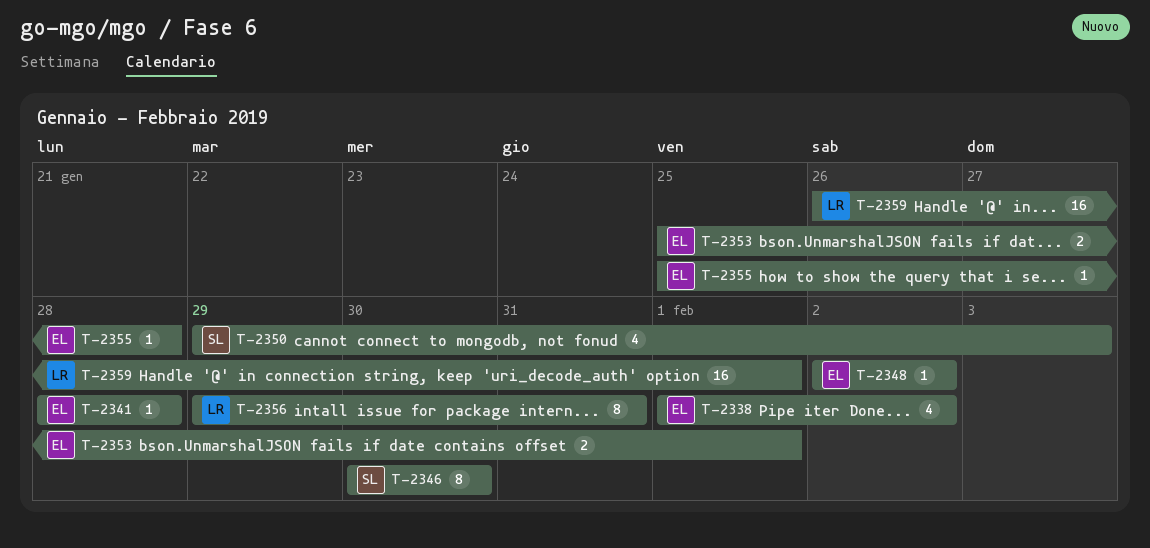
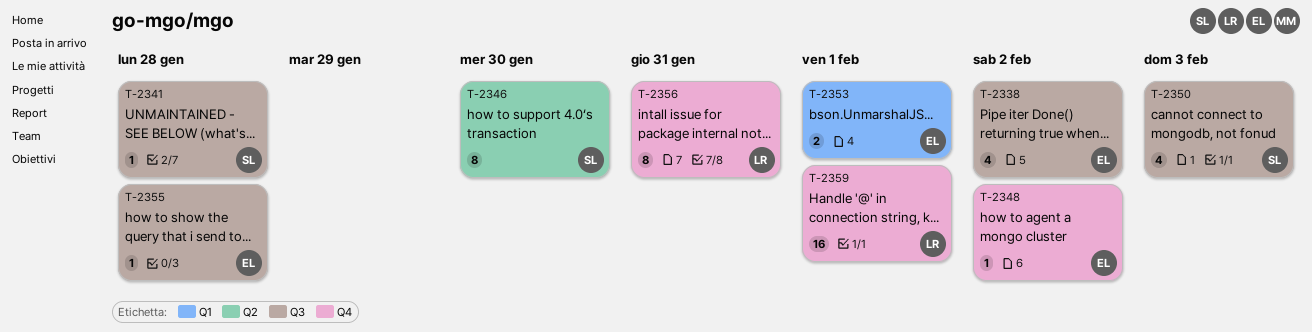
T-2341, owner: EL -> SL

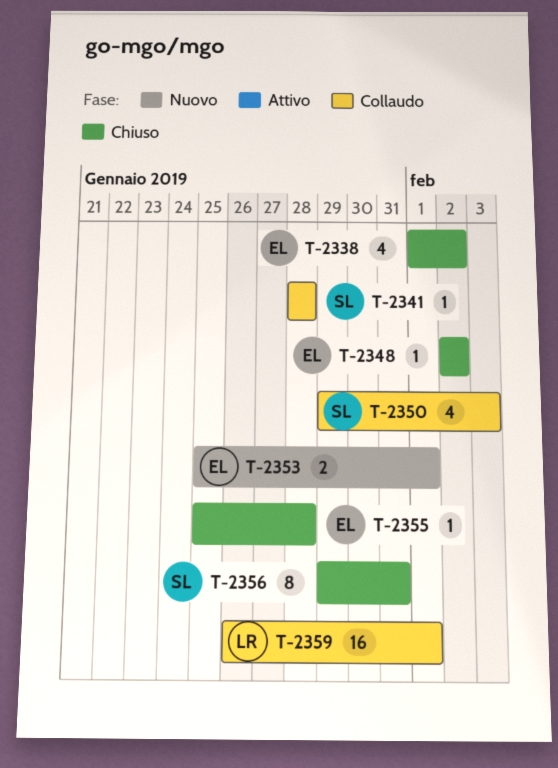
T-2346: present -> none
T-2356, owner: LR -> SL

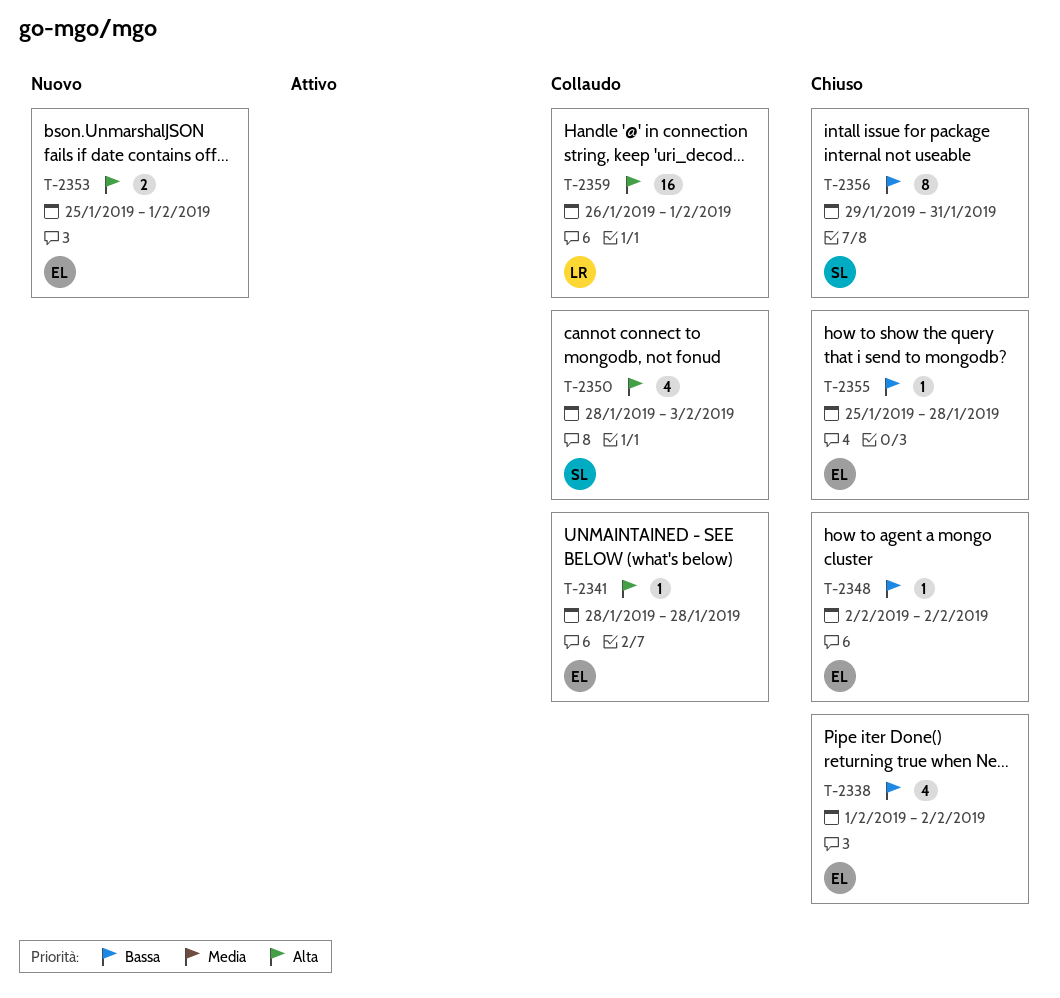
T-2341, owner: SL -> EL
T-2350, start: Jan 29 -> Jan 28

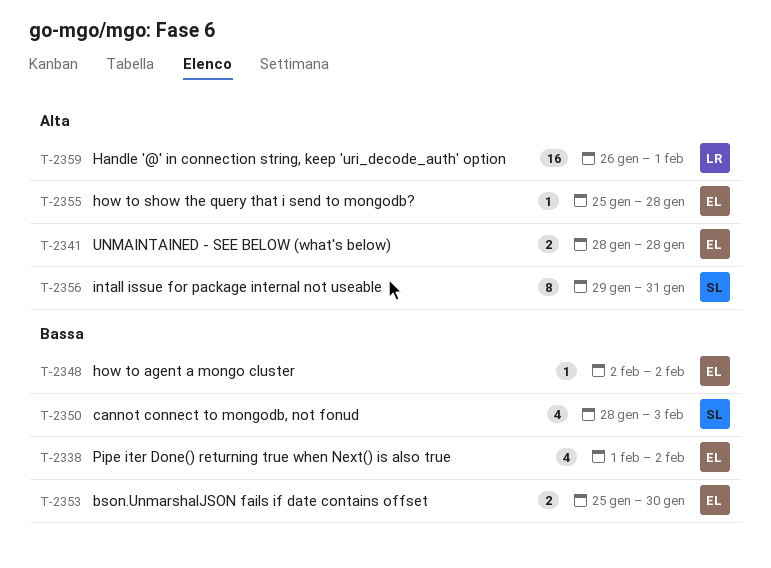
T-2341, estimate: 1 -> 2
T-2350, priority: Alta -> Bassa
T-2353, priority: Alta -> Bassa
T-2353, due: Feb 1 -> Jan 30
T-2355, priority: Bassa -> Alta
T-2356, priority: Bassa -> Alta

